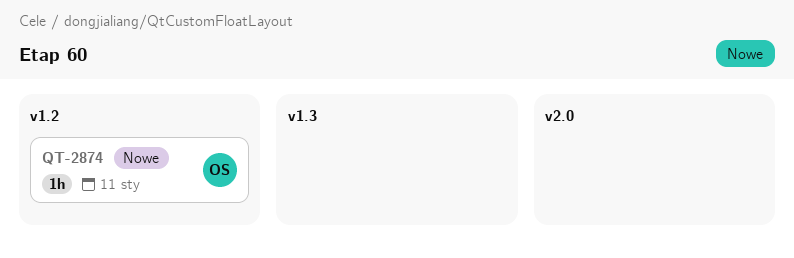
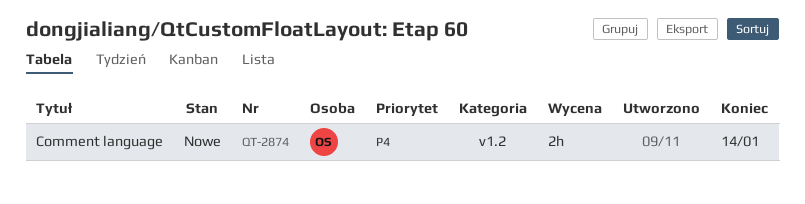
QT-2874, estimate: 1h -> 2h
QT-2874, due: Jan 11 -> Jan 14

